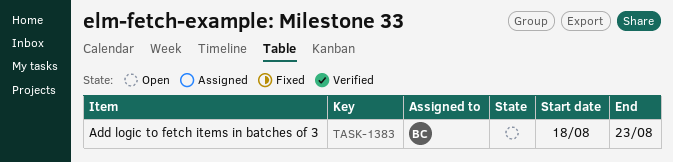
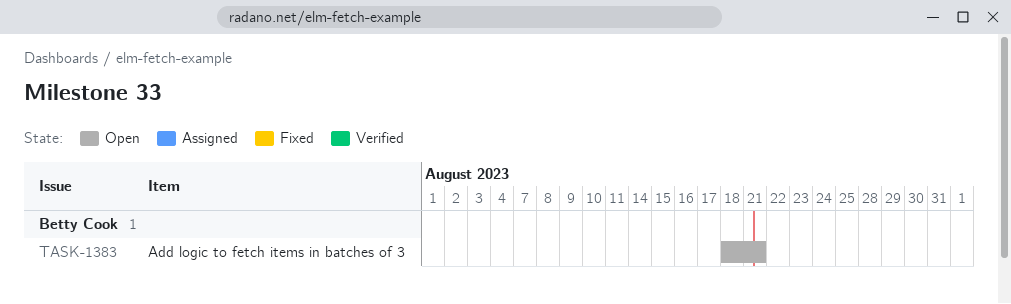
TASK-1383, due: Aug 23 -> Aug 21

